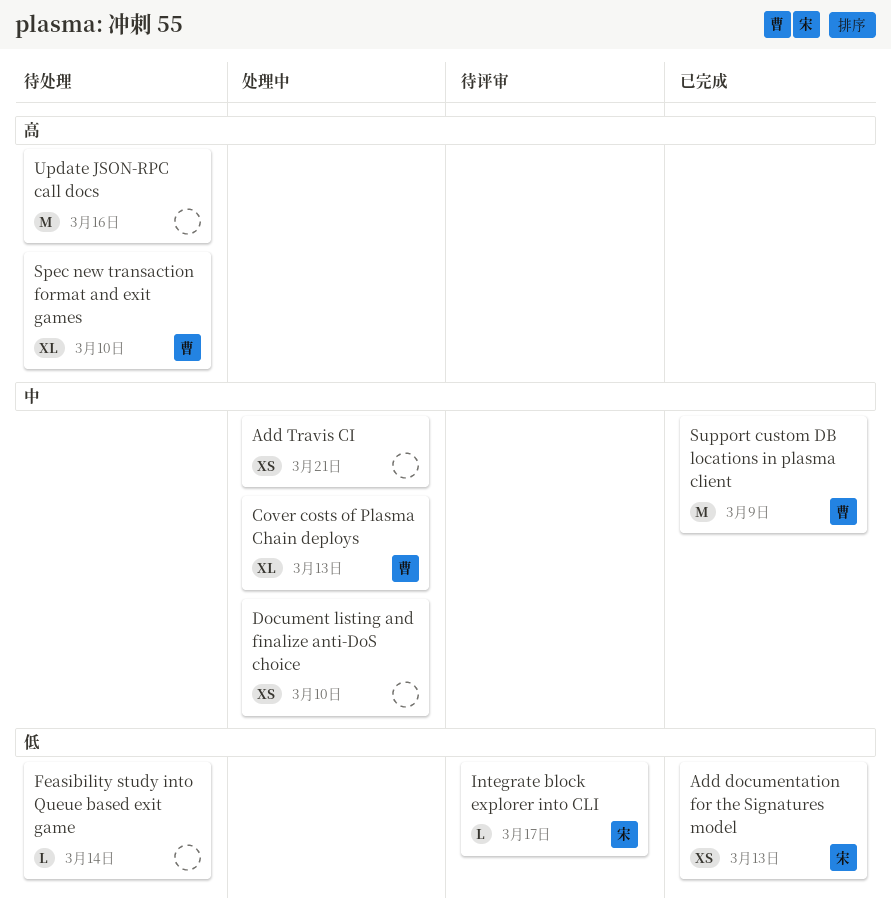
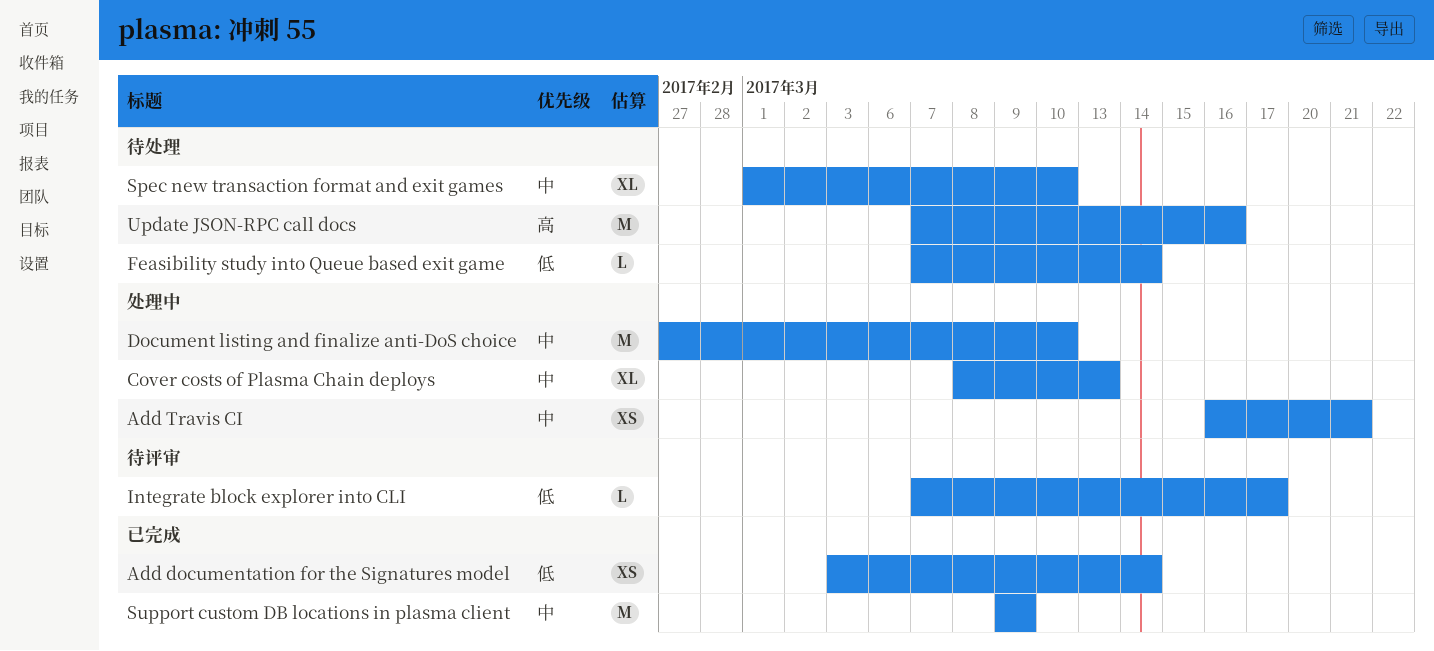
Add documentation for the Signatures model, due: Mar 13 -> Mar 14
Document listing and finalize anti-DoS choice, estimate: XS -> M
Spec new transaction format and exit games, priority: 高 -> 中

